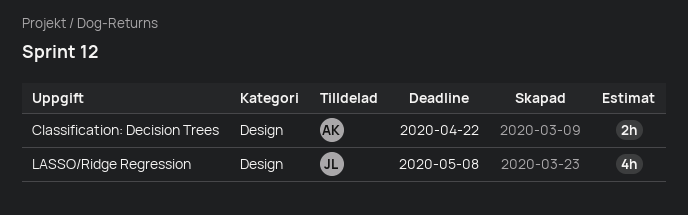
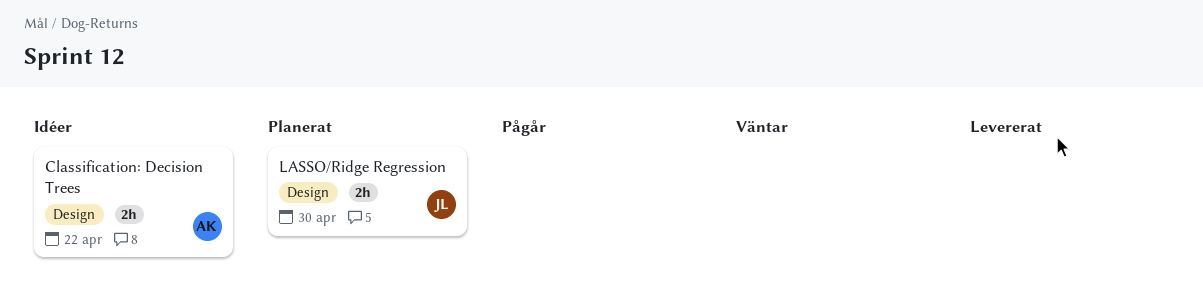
LASSO/Ridge Regression, estimate: 4h -> 2h
LASSO/Ridge Regression, due: May 8 -> Apr 30

